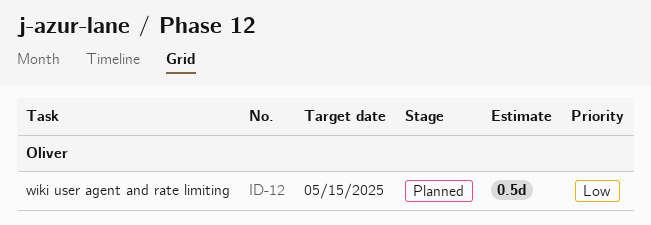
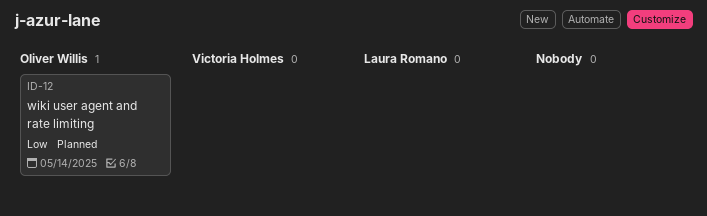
ID-12, due: May 15 -> May 14

